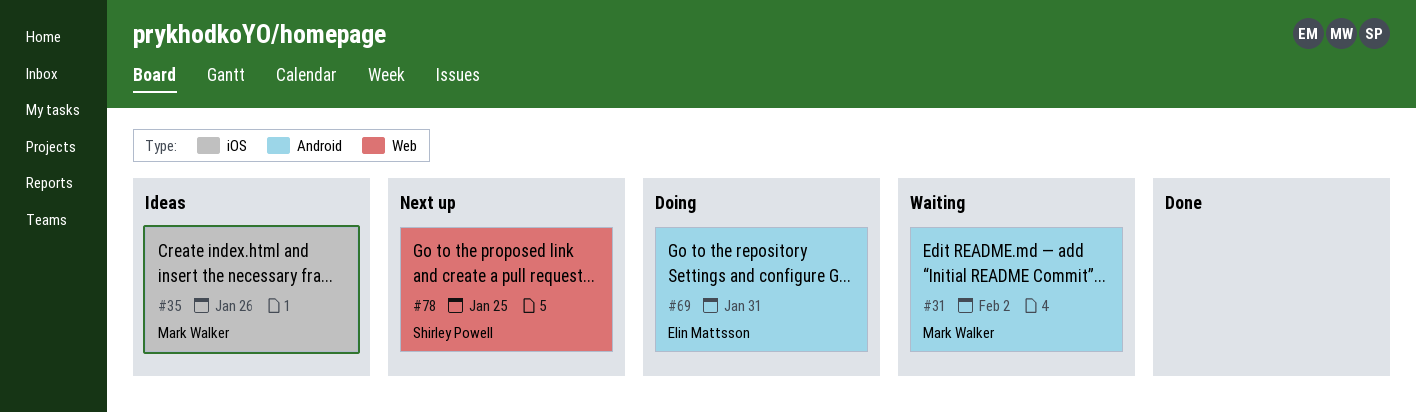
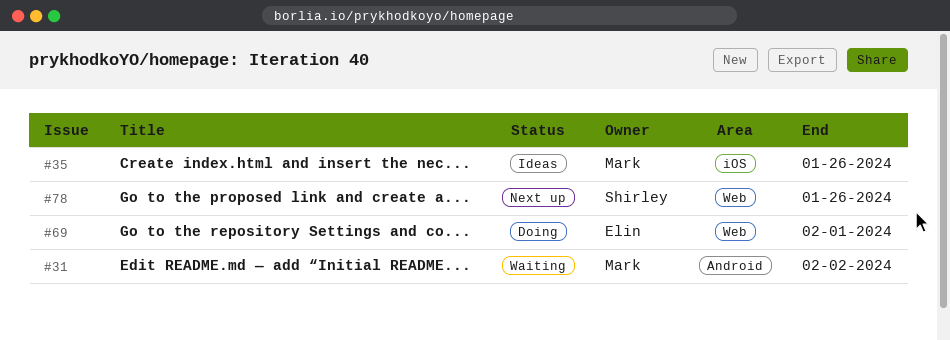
#69, label: Android -> Web
#69, due: Jan 31 -> Feb 1
#78, due: Jan 25 -> Jan 26

